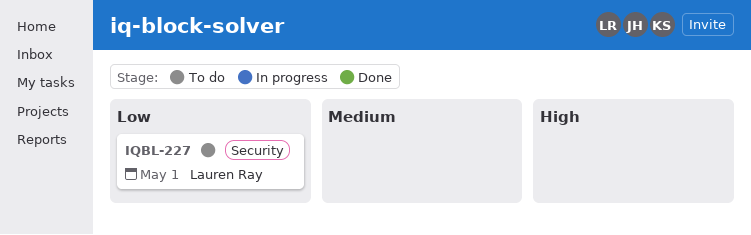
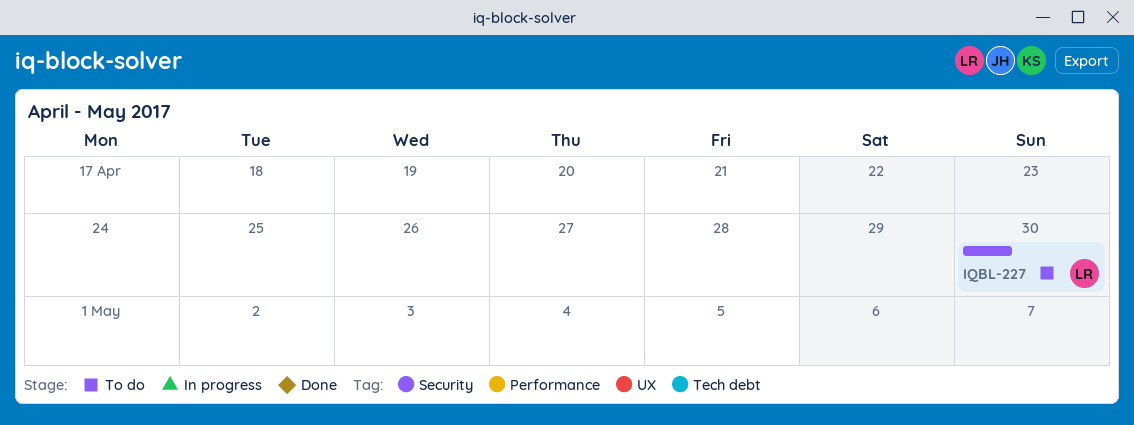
IQBL-227, due: May 1 -> Apr 30

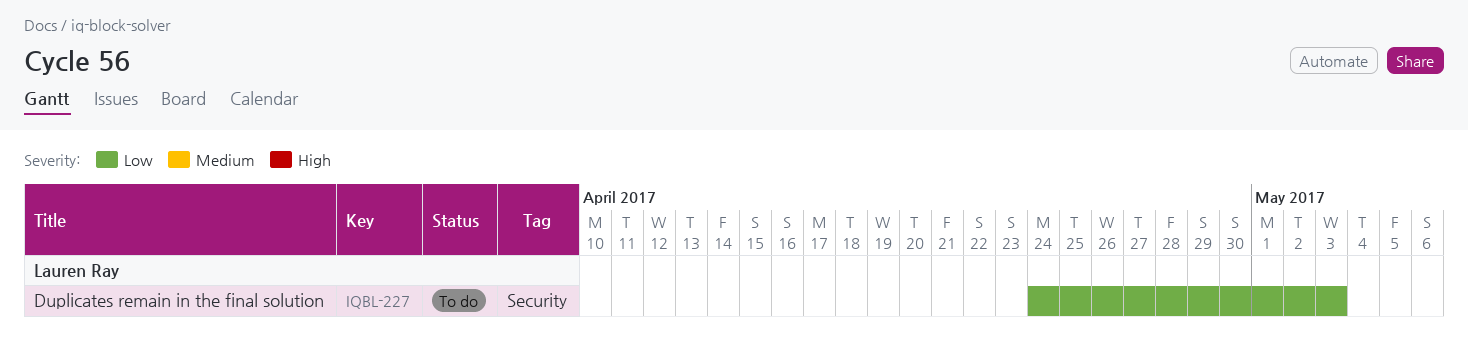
IQBL-227, due: Apr 30 -> May 3

